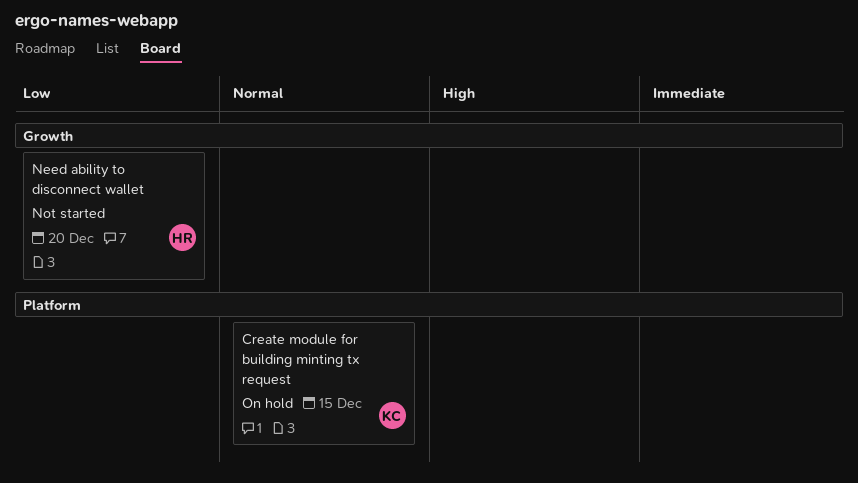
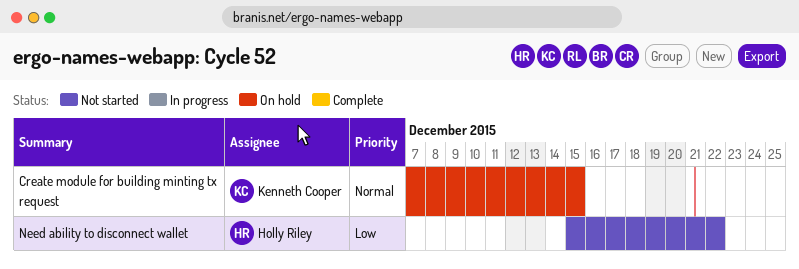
Need ability to disconnect wallet, due: Dec 20 -> Dec 22

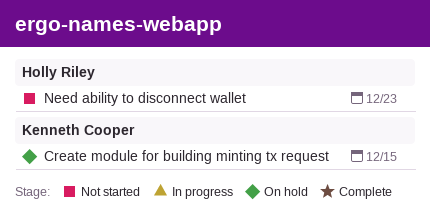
Need ability to disconnect wallet, due: Dec 22 -> Dec 23

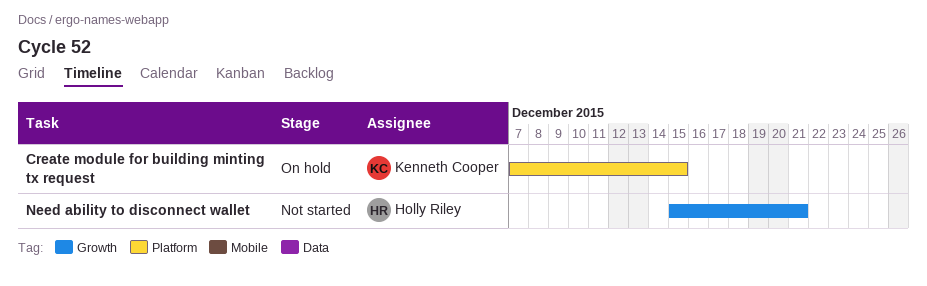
Need ability to disconnect wallet, due: Dec 23 -> Dec 21

